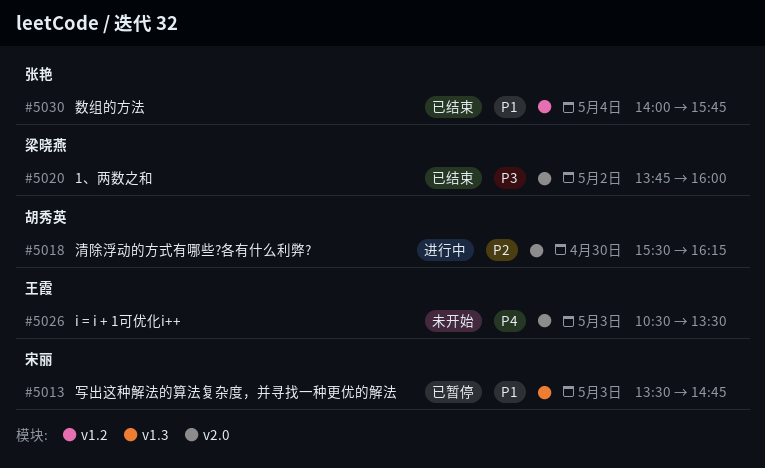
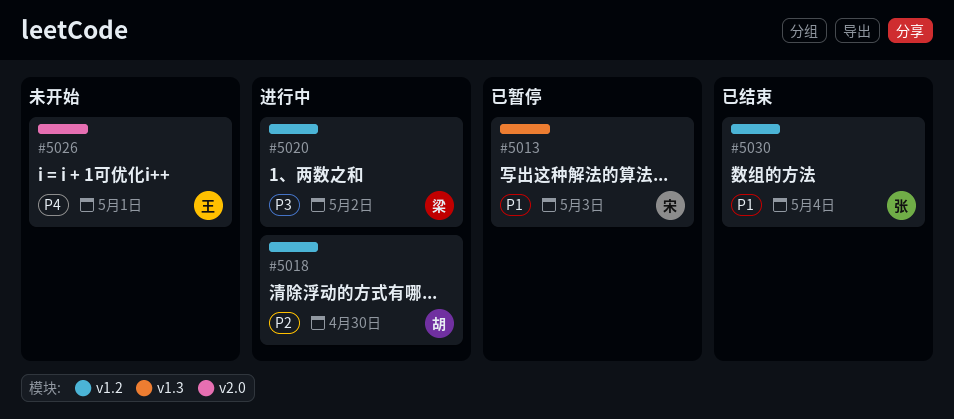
#5018, label: v2.0 -> v1.2
#5020, status: 已结束 -> 进行中
#5020, label: v2.0 -> v1.2
#5026, day: May 3 -> May 1

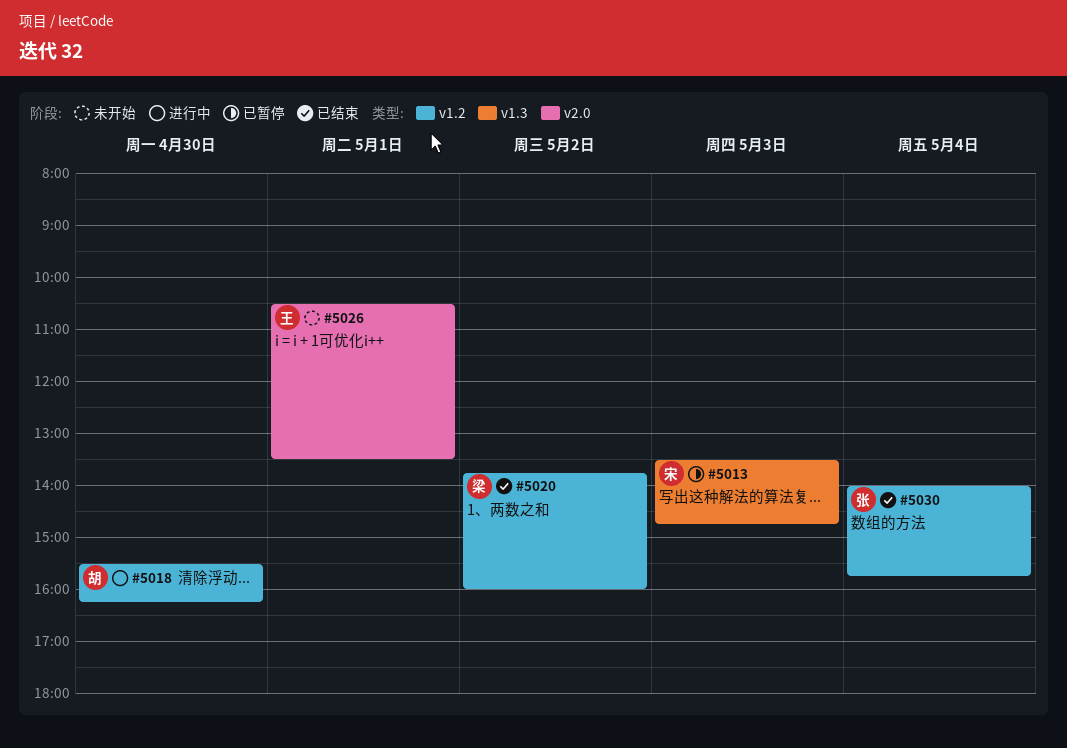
#5020, status: 进行中 -> 已结束

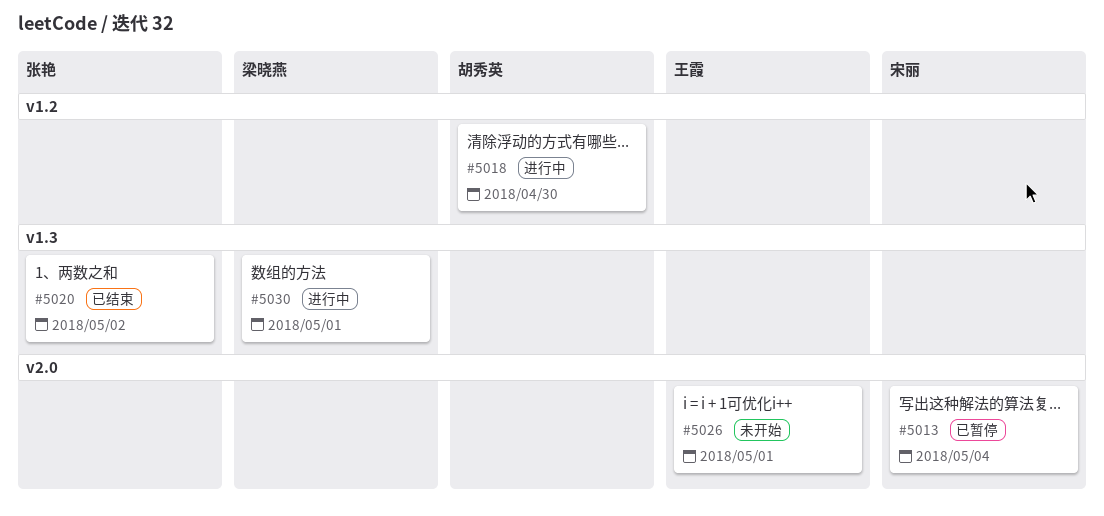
#5013, label: v1.3 -> v2.0
#5013, day: May 3 -> May 4
#5020, owner: 梁晓燕 -> 张艳
#5020, label: v1.2 -> v1.3
#5030, status: 已结束 -> 进行中
#5030, owner: 张艳 -> 梁晓燕
#5030, label: v1.2 -> v1.3
#5030, day: May 4 -> May 1

